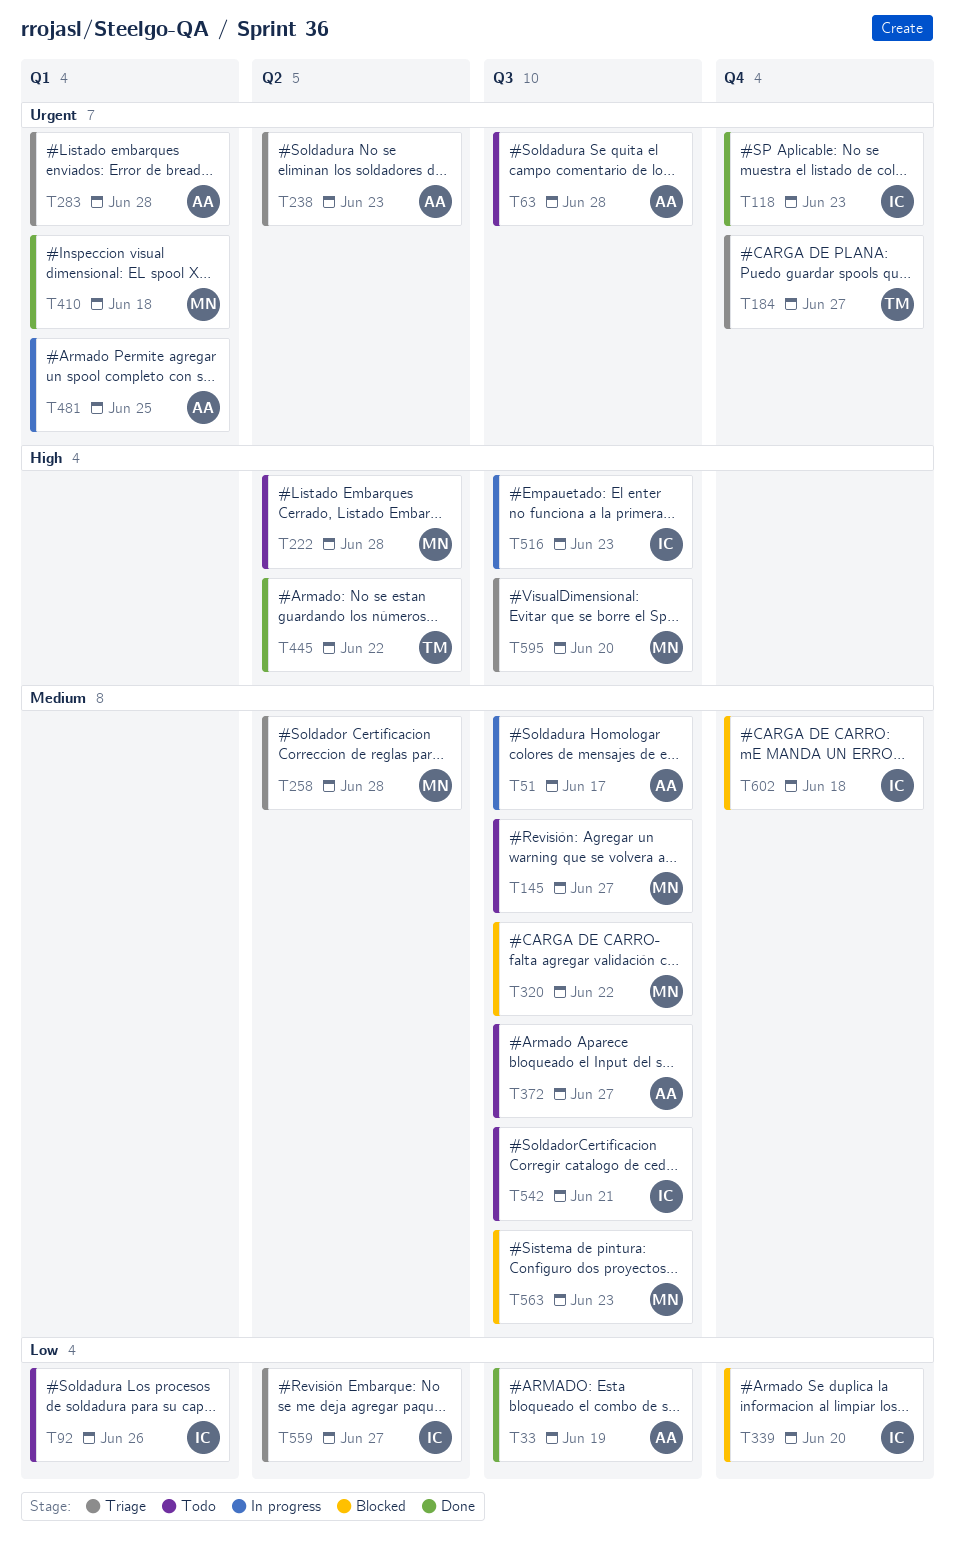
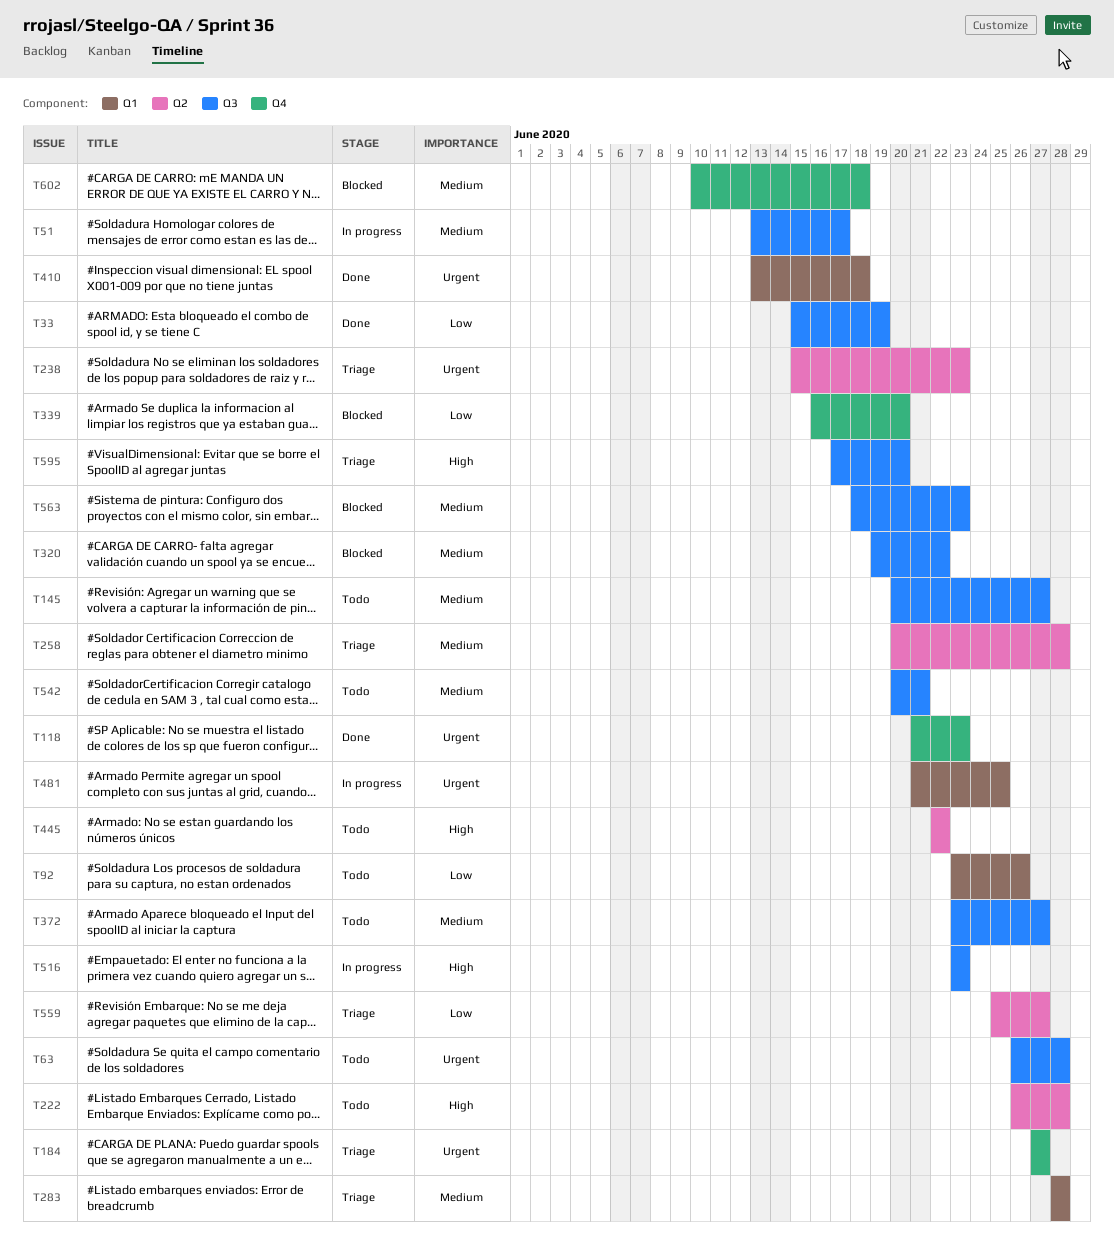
T283, priority: Urgent -> Medium
T445, status: Done -> Todo

